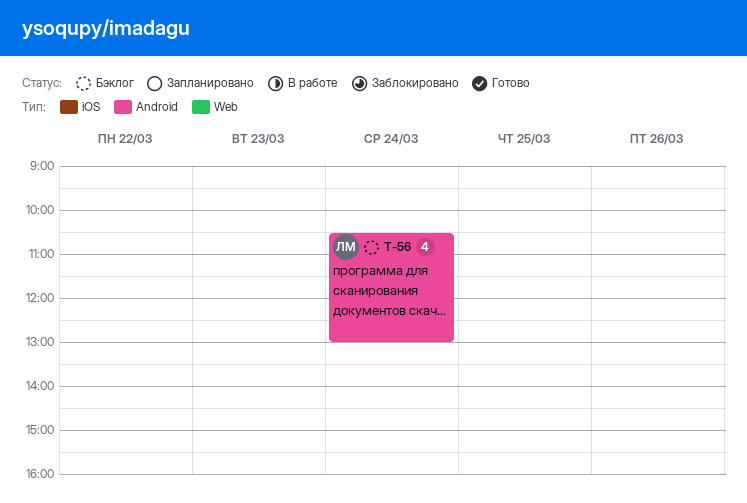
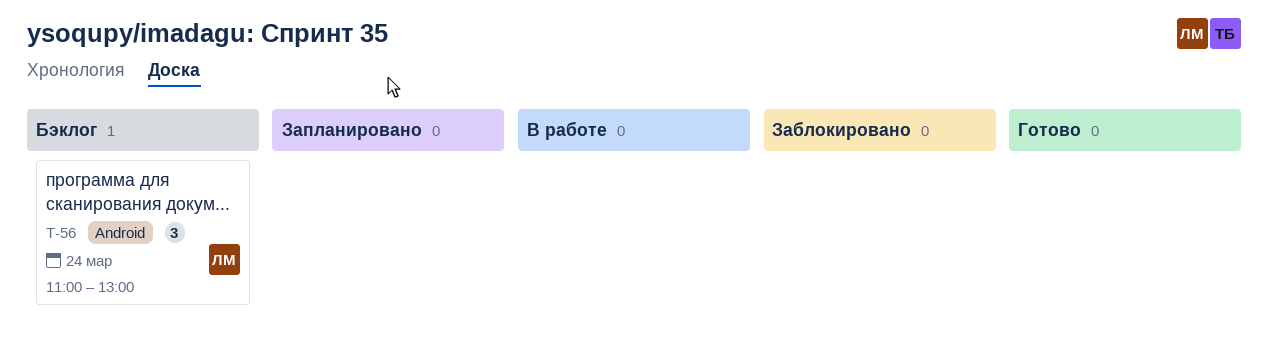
T-56, estimate: 4 -> 3
T-56, begins: 10:30 -> 11:00

